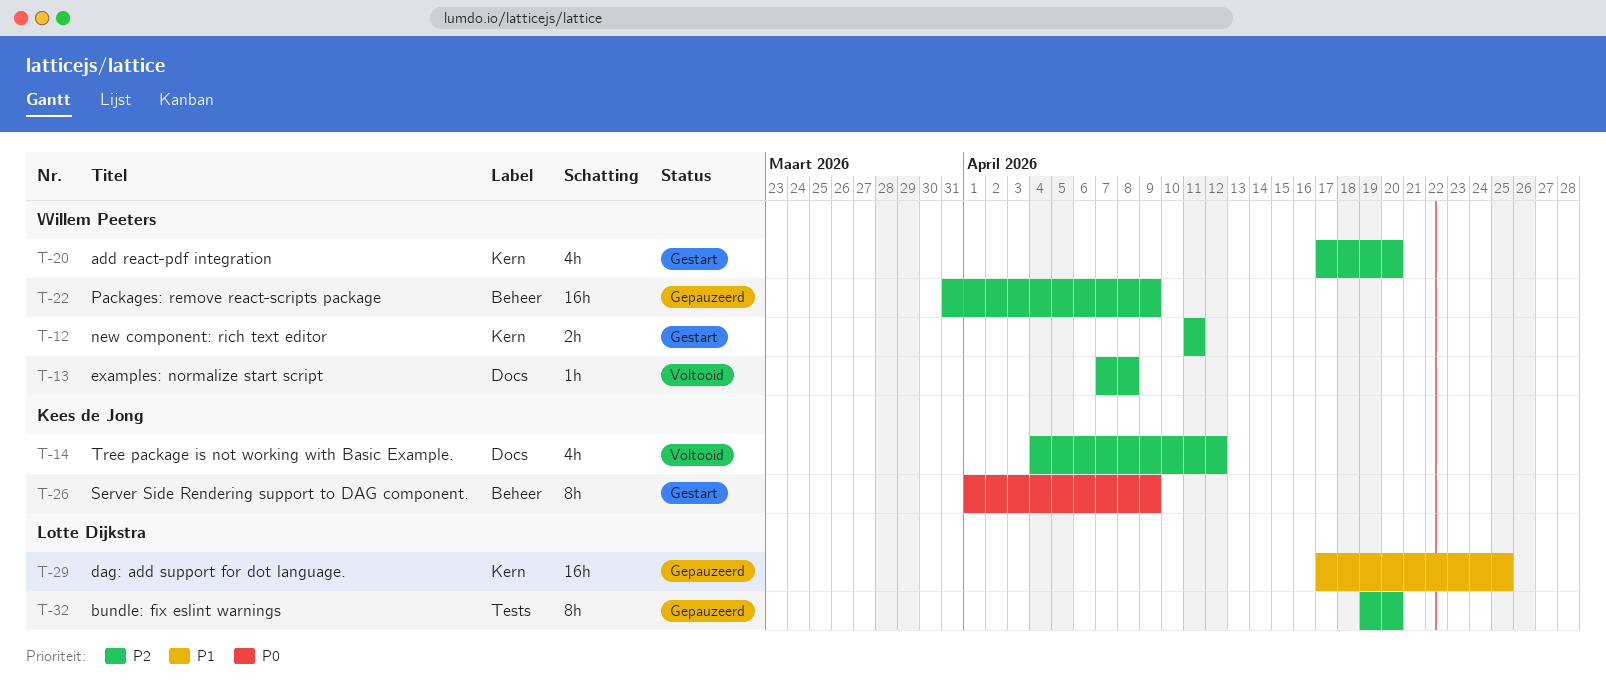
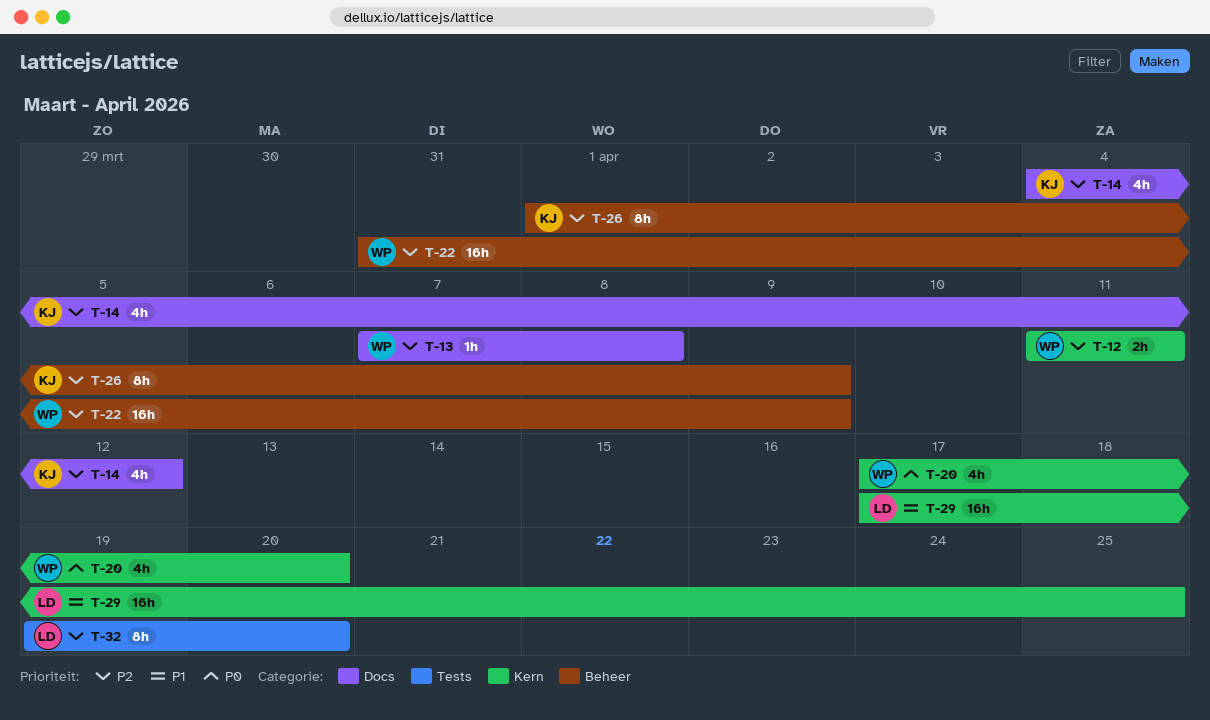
T-20, priority: P2 -> P0
T-26, priority: P0 -> P2

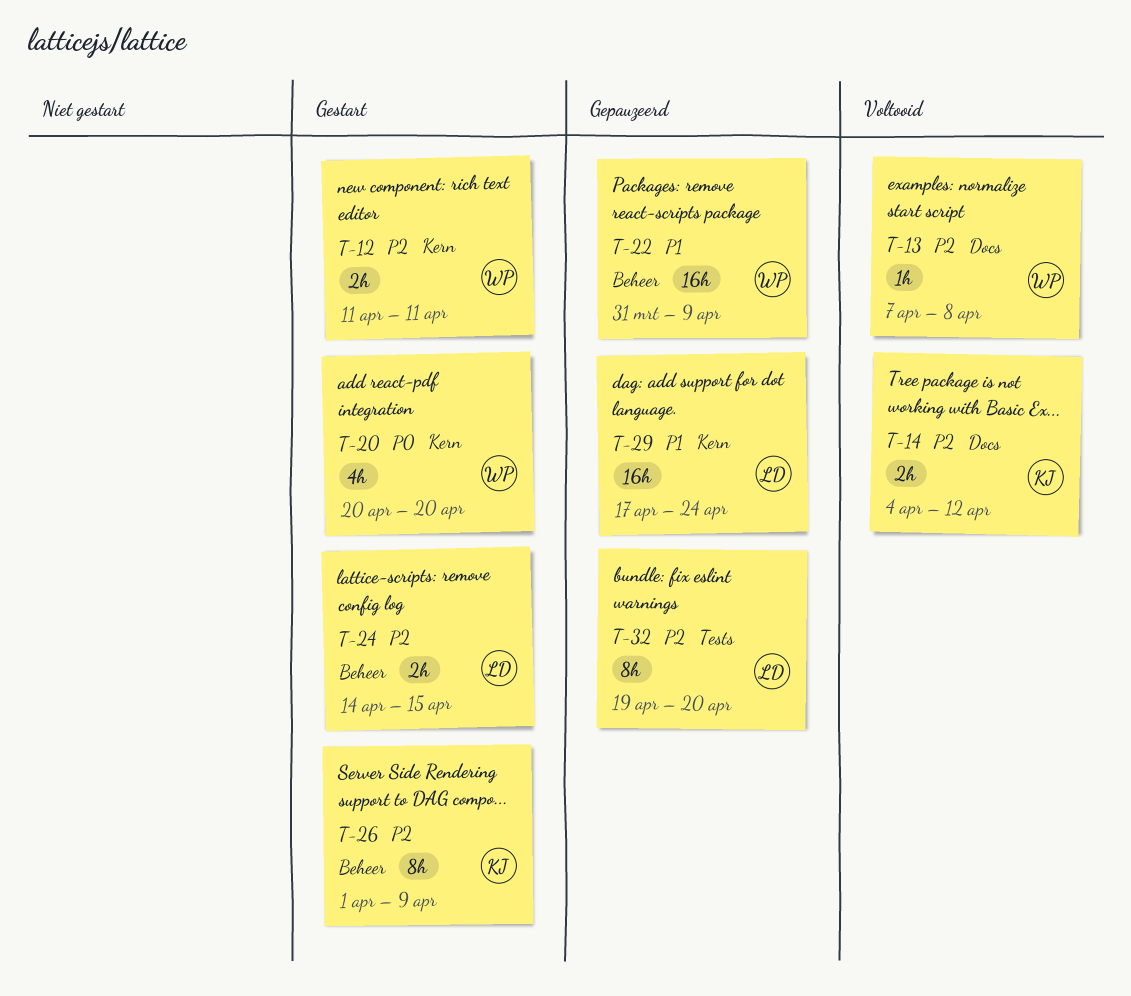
T-14, estimate: 4h -> 2h
T-20, start: Apr 17 -> Apr 20
T-22, priority: P2 -> P1
T-24: none -> present
T-29, due: Apr 25 -> Apr 24

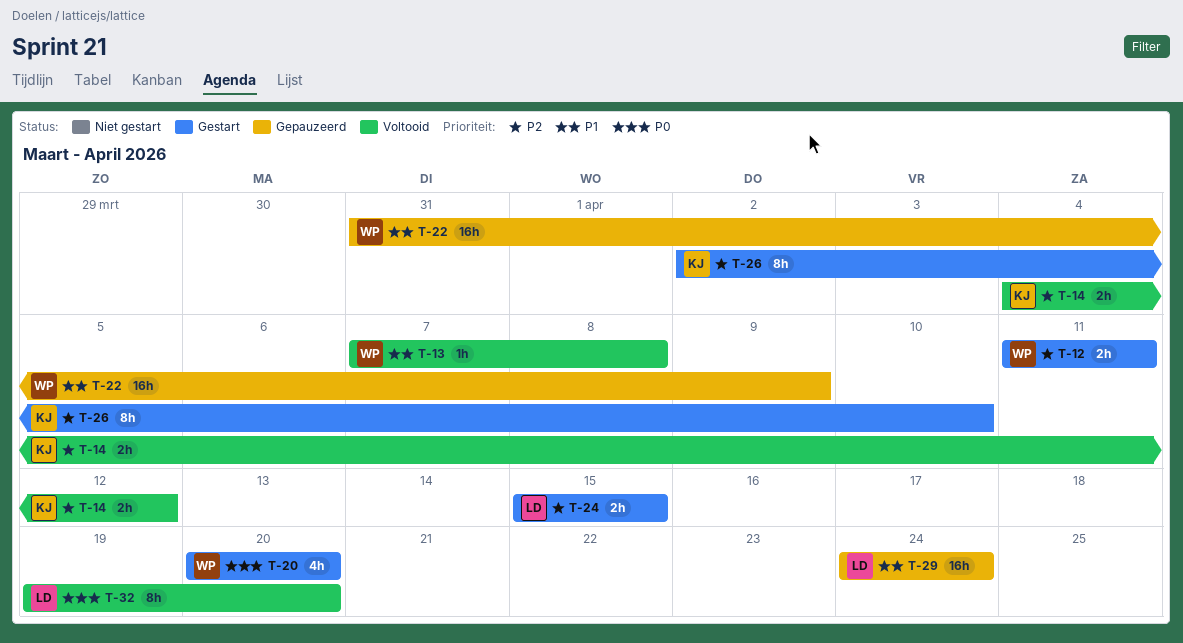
T-13, priority: P2 -> P1
T-24, start: Apr 14 -> Apr 15
T-26, start: Apr 1 -> Apr 2
T-26, due: Apr 9 -> Apr 10
T-29, start: Apr 17 -> Apr 24
T-32, status: Gepauzeerd -> Voltooid
T-32, priority: P2 -> P0

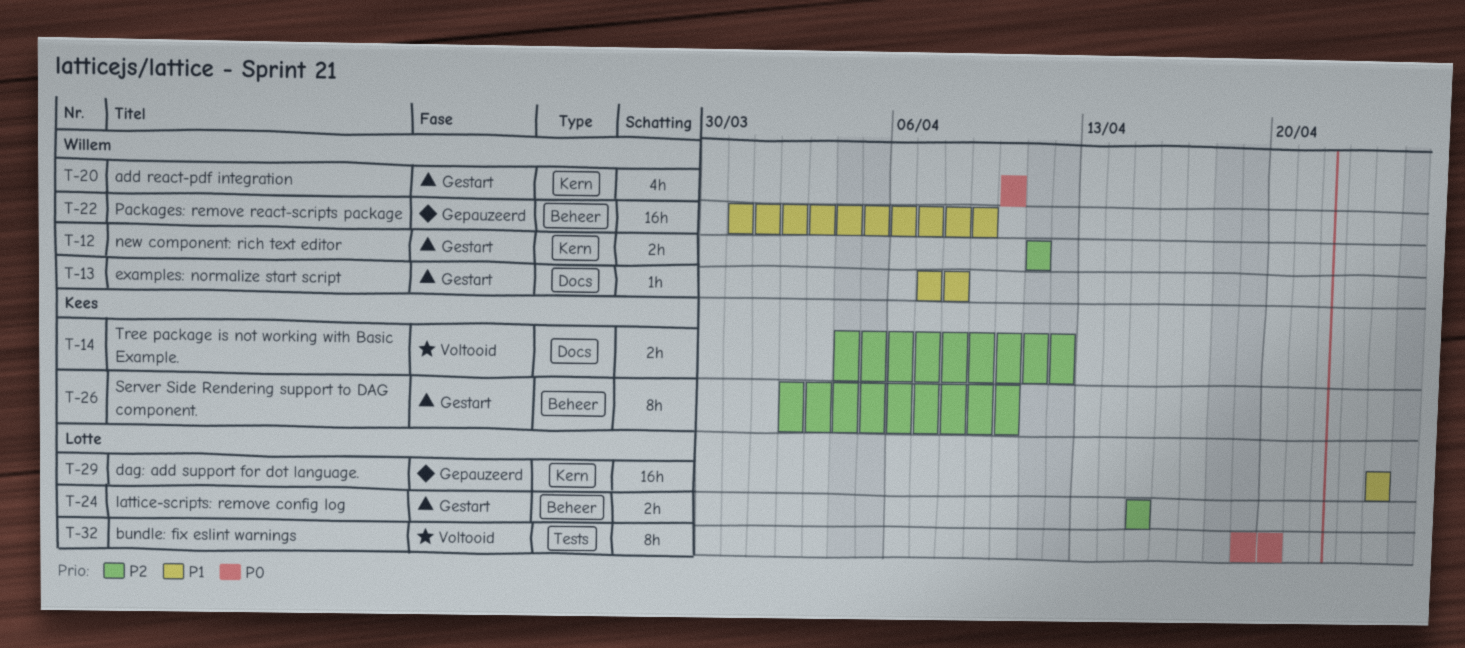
T-13, status: Voltooid -> Gestart
T-20, start: Apr 20 -> Apr 10
T-20, due: Apr 20 -> Apr 10

